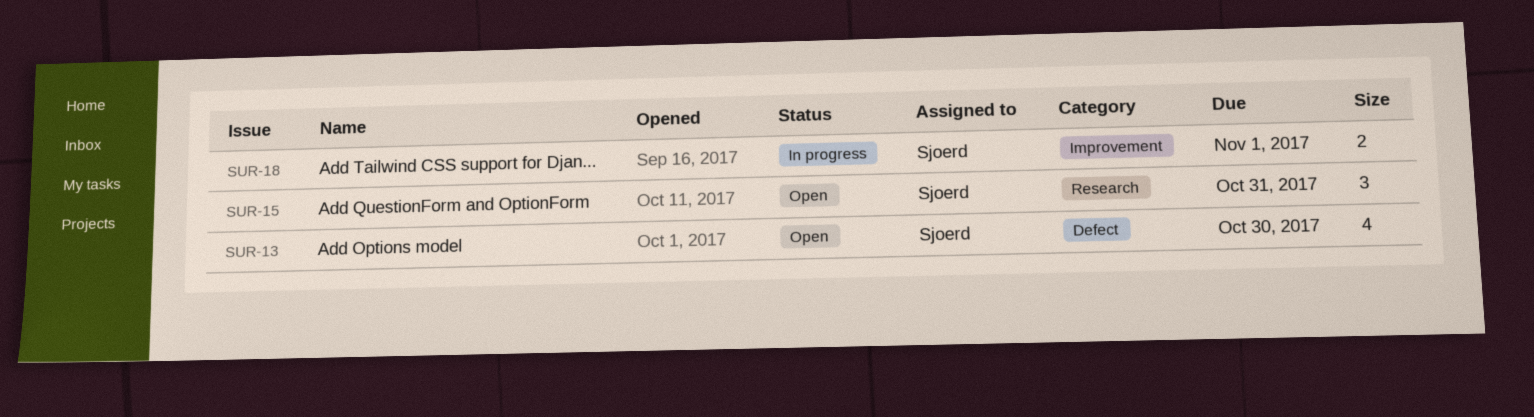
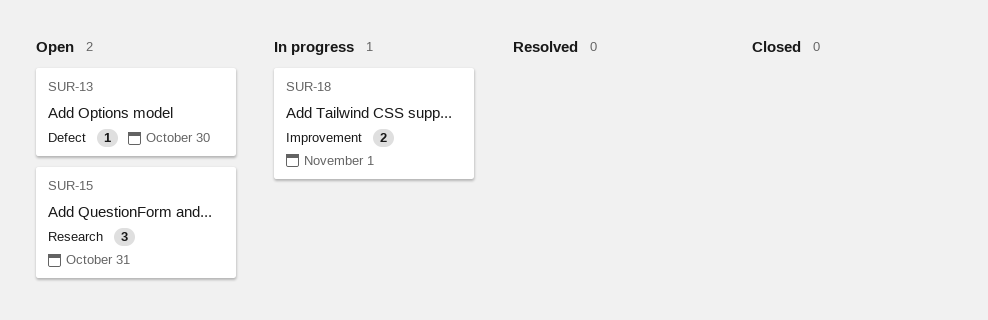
SUR-13, estimate: 4 -> 1

